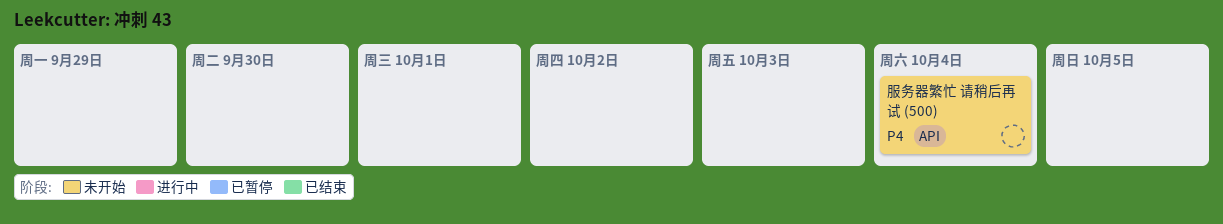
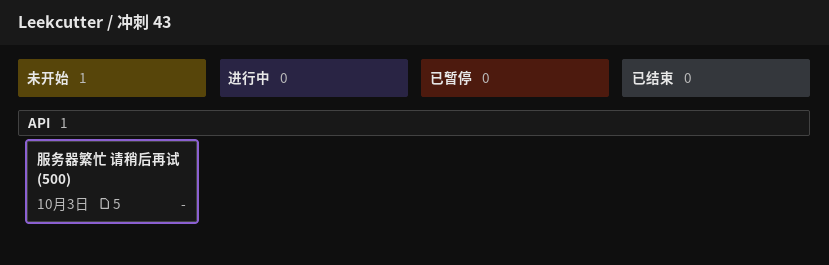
服务器繁忙 请稍后再试 (500), due: Oct 4 -> Oct 3

